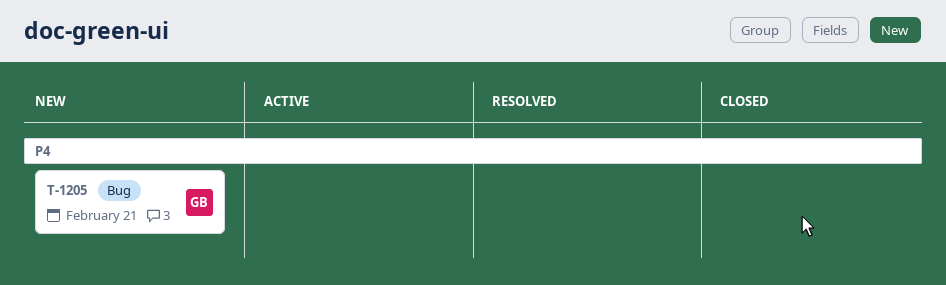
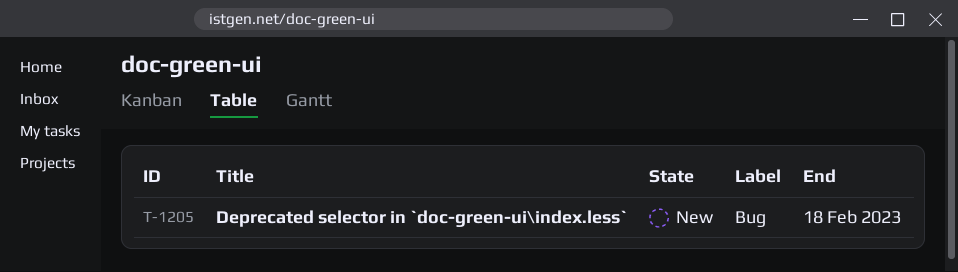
T-1205, due: Feb 21 -> Feb 18

